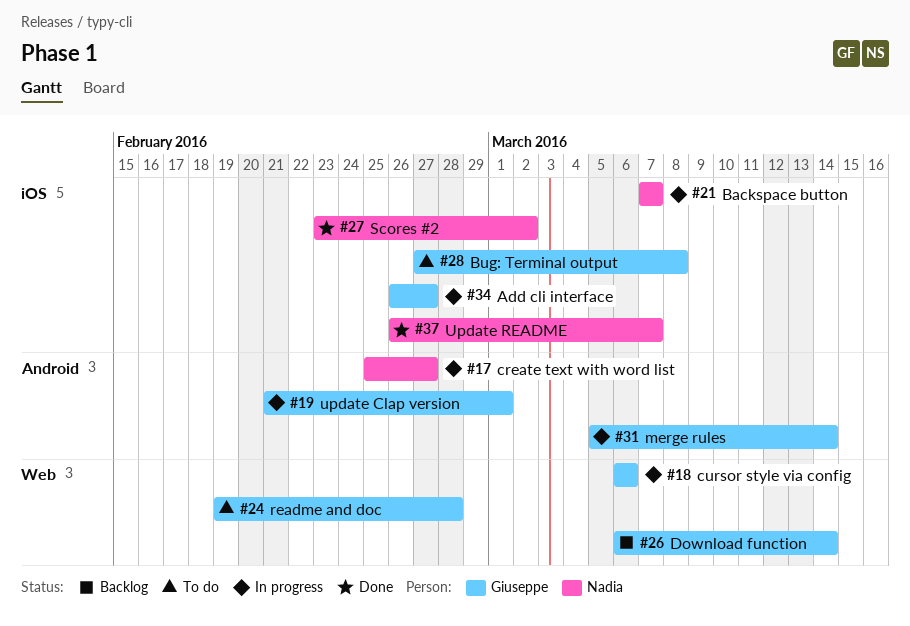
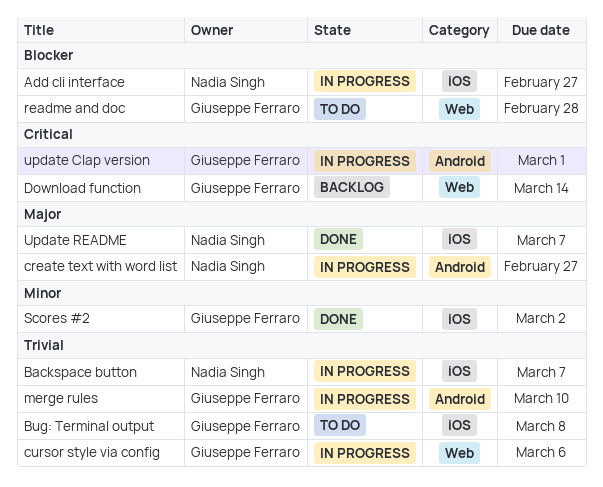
Add cli interface, owner: Giuseppe Ferraro -> Nadia Singh
merge rules, due: Mar 14 -> Mar 10
Scores #2, owner: Nadia Singh -> Giuseppe Ferraro

